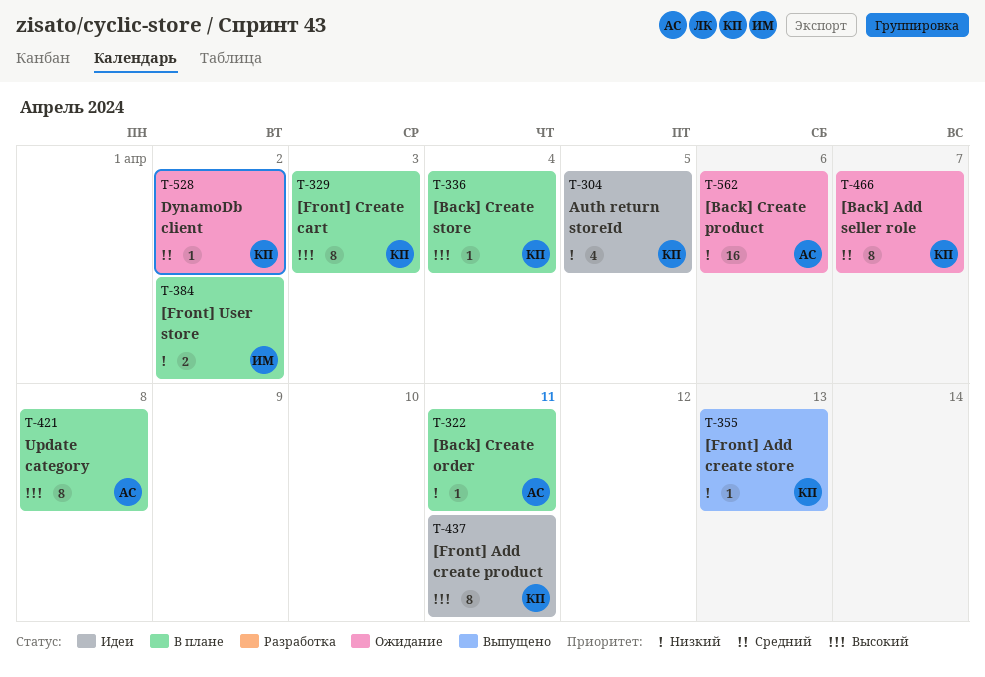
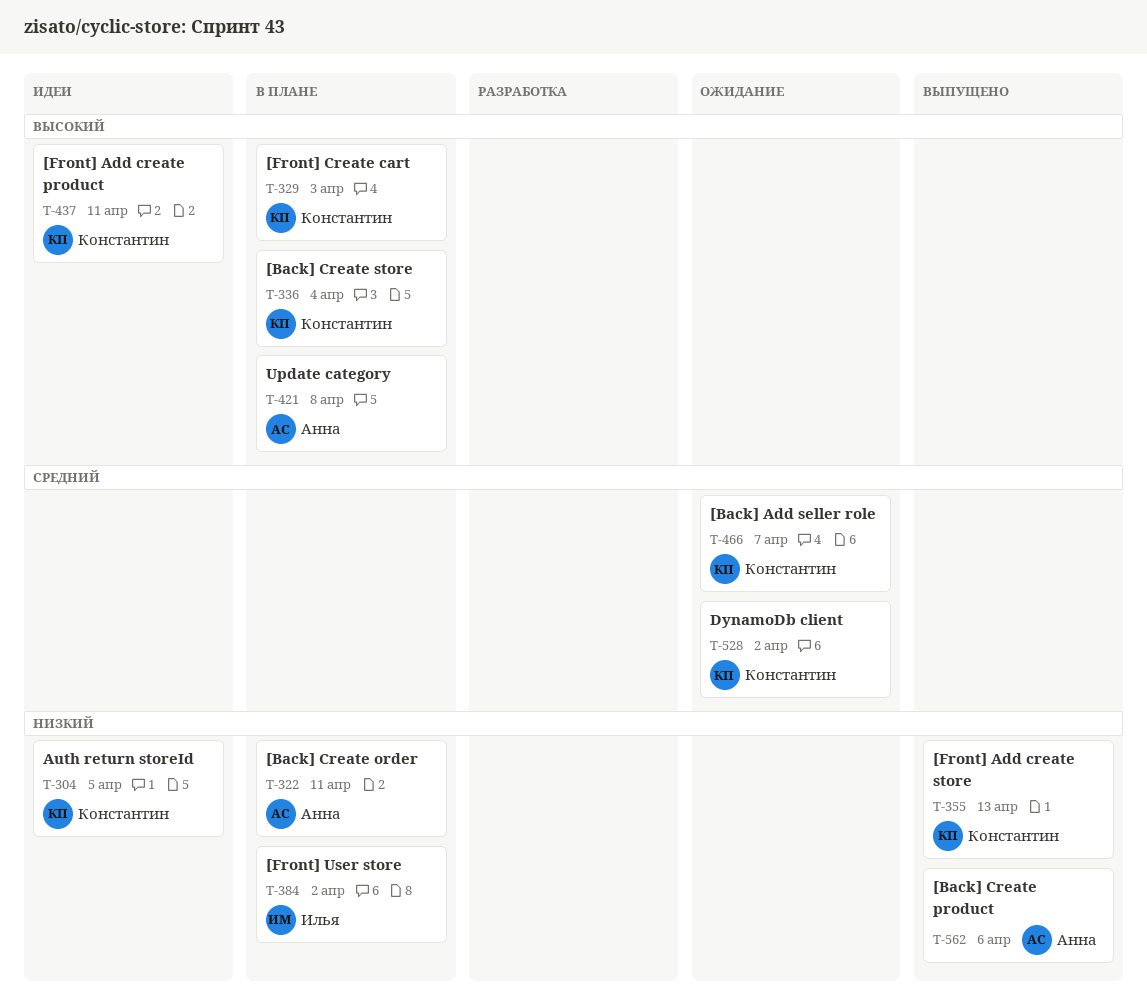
T-562, status: Ожидание -> Выпущено

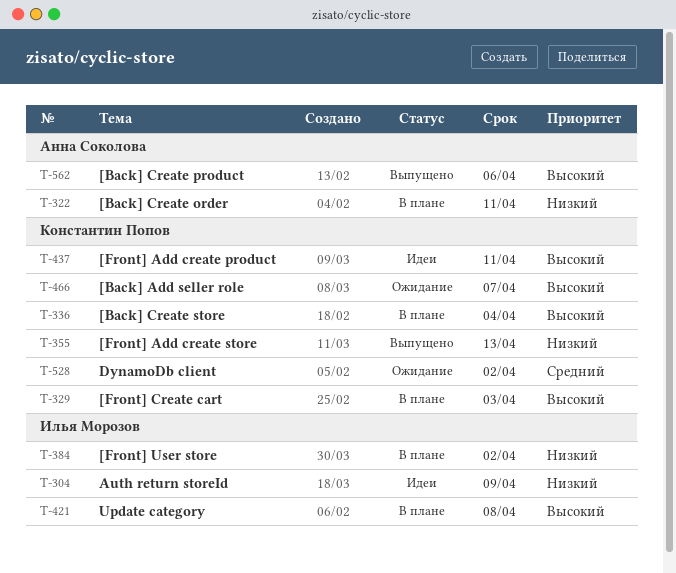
T-304, owner: Константин Попов -> Илья Морозов
T-304, due: Apr 5 -> Apr 9
T-421, owner: Анна Соколова -> Илья Морозов
T-466, priority: Средний -> Высокий
T-562, priority: Низкий -> Высокий

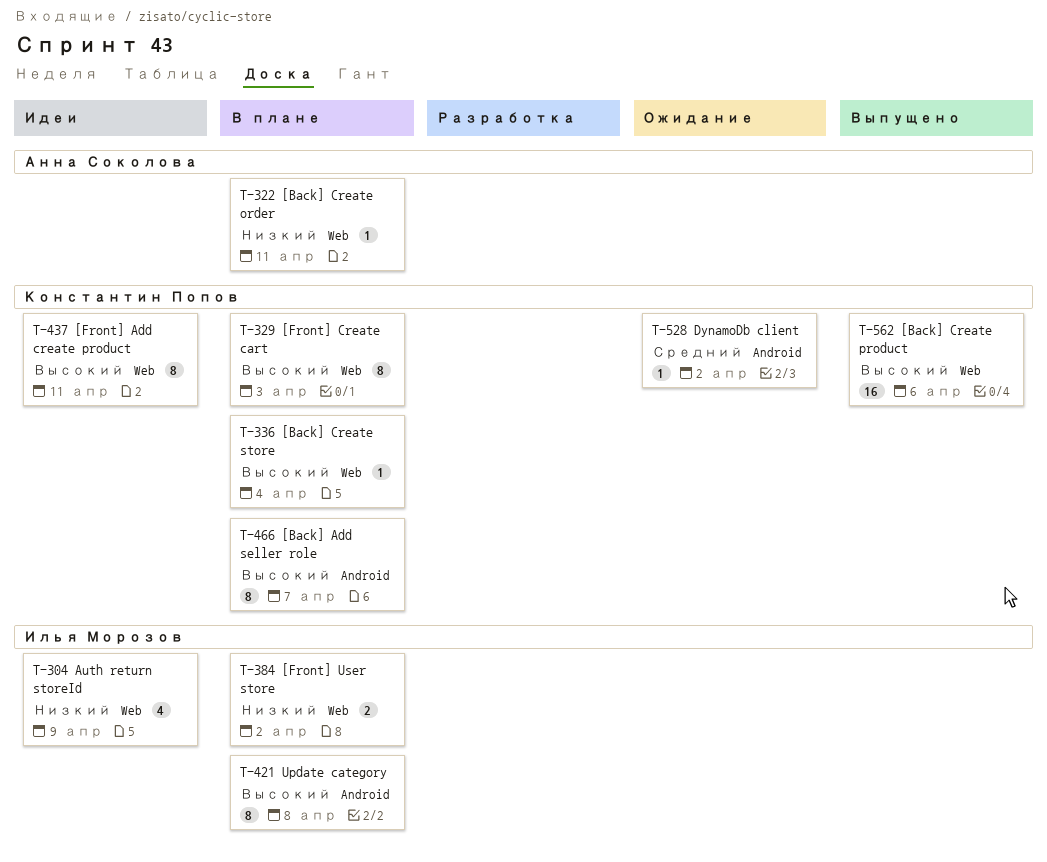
T-355: present -> none
T-466, status: Ожидание -> В плане
T-562, owner: Анна Соколова -> Константин Попов

